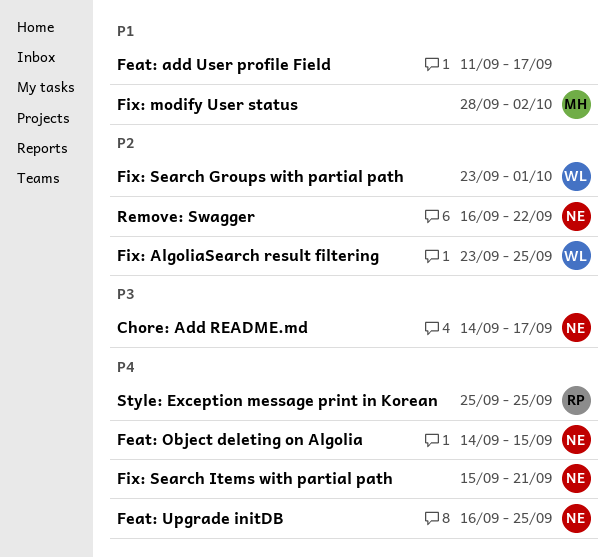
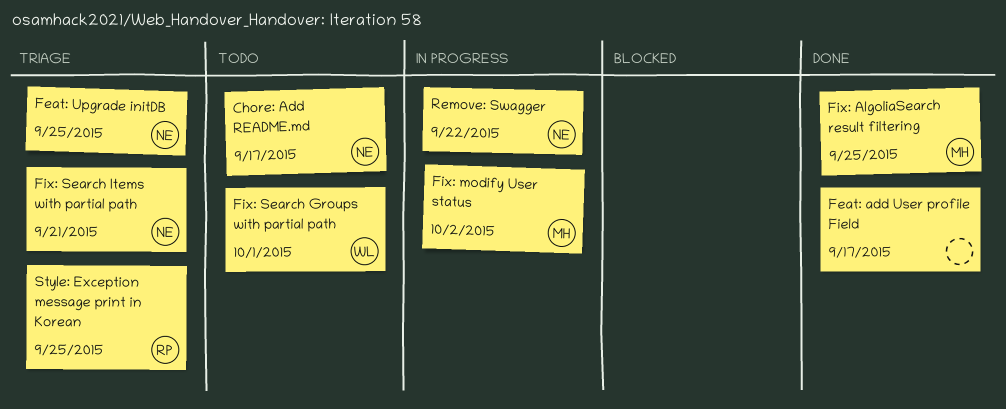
Feat: Object deleting on Algolia: present -> none
Fix: AlgoliaSearch result filtering, owner: WL -> MH

